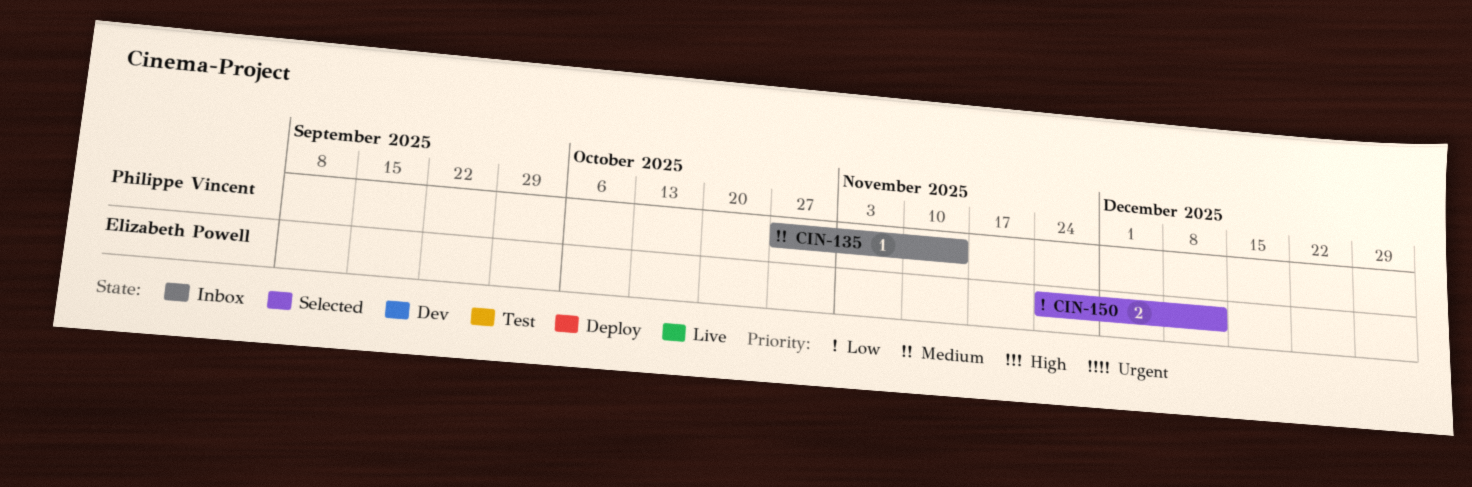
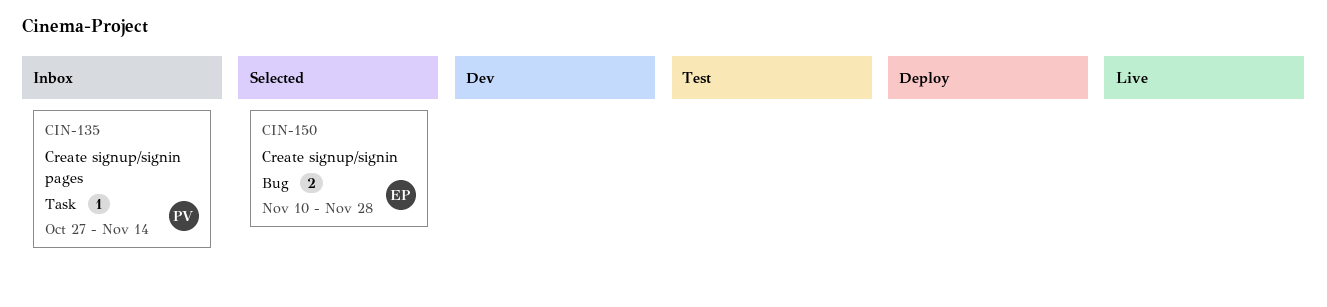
CIN-150, start: Nov 24 -> Nov 10
CIN-150, due: Dec 12 -> Nov 28

